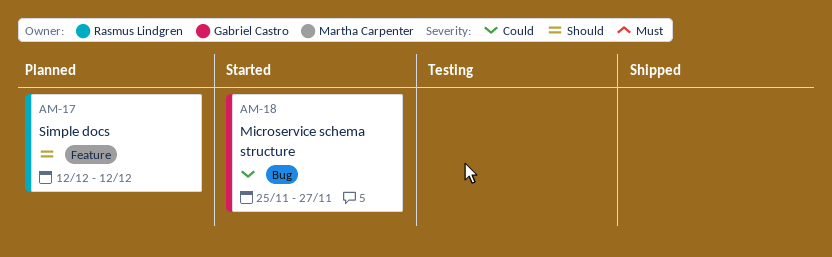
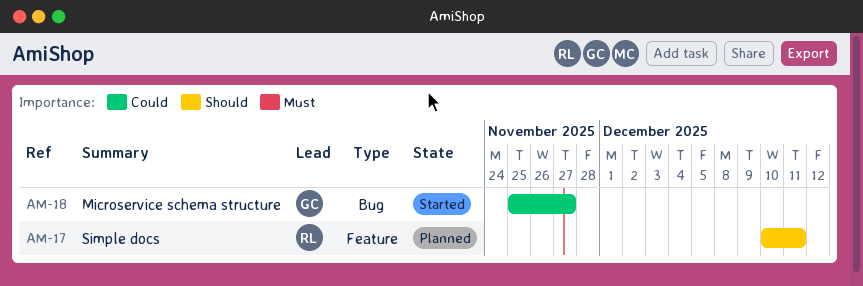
AM-17, start: Dec 12 -> Dec 10
AM-17, due: Dec 12 -> Dec 11

